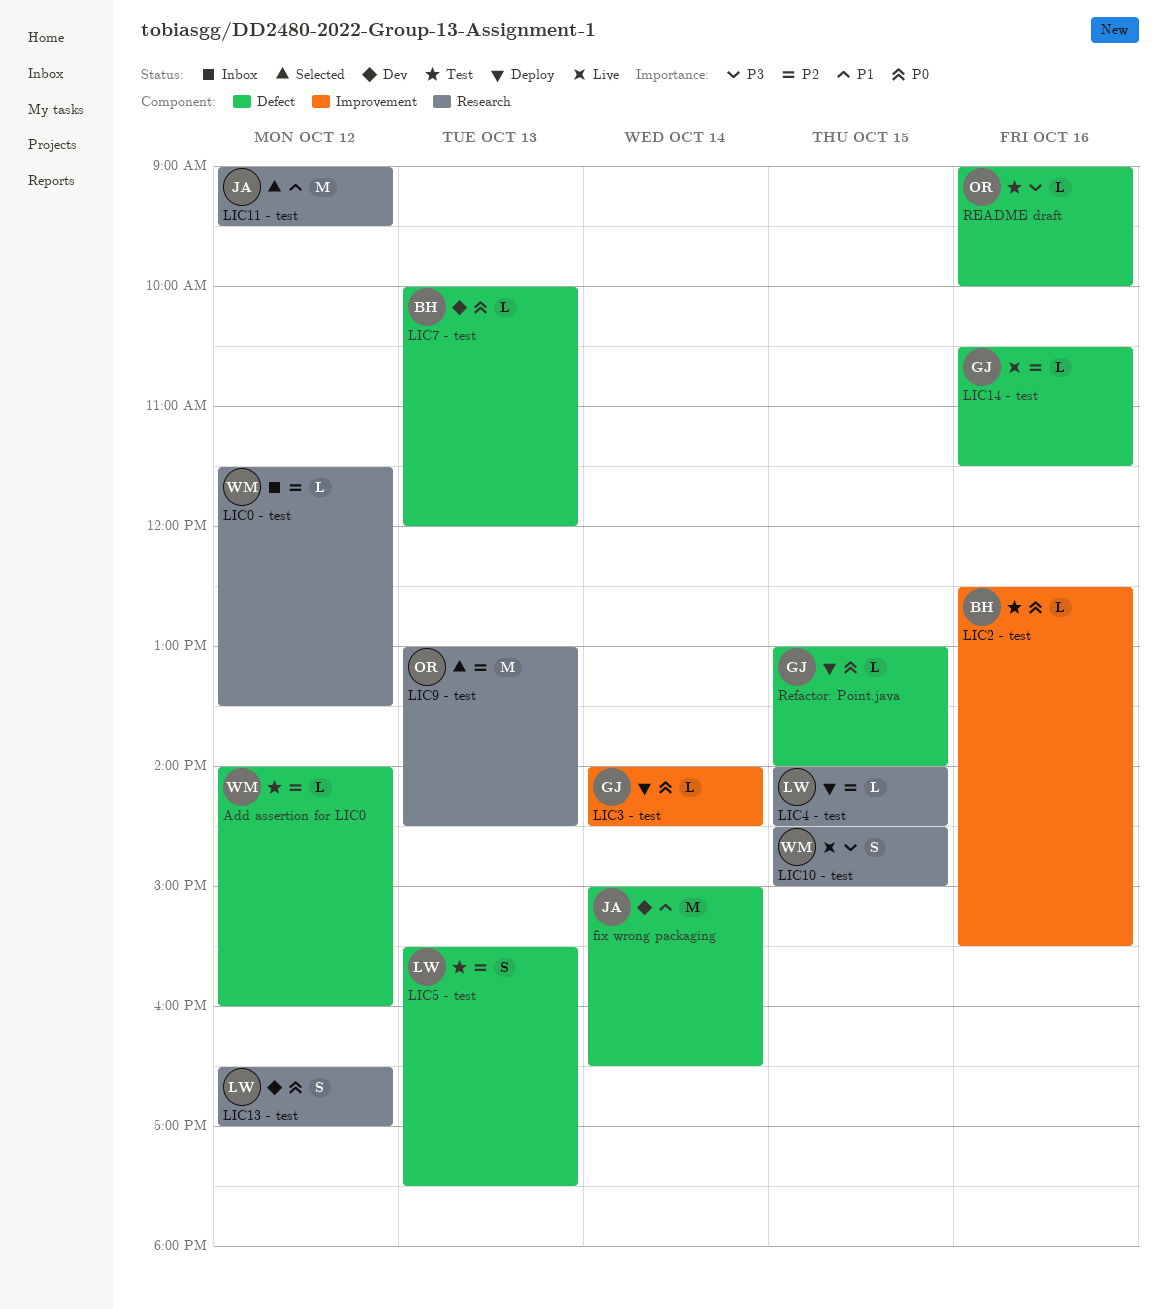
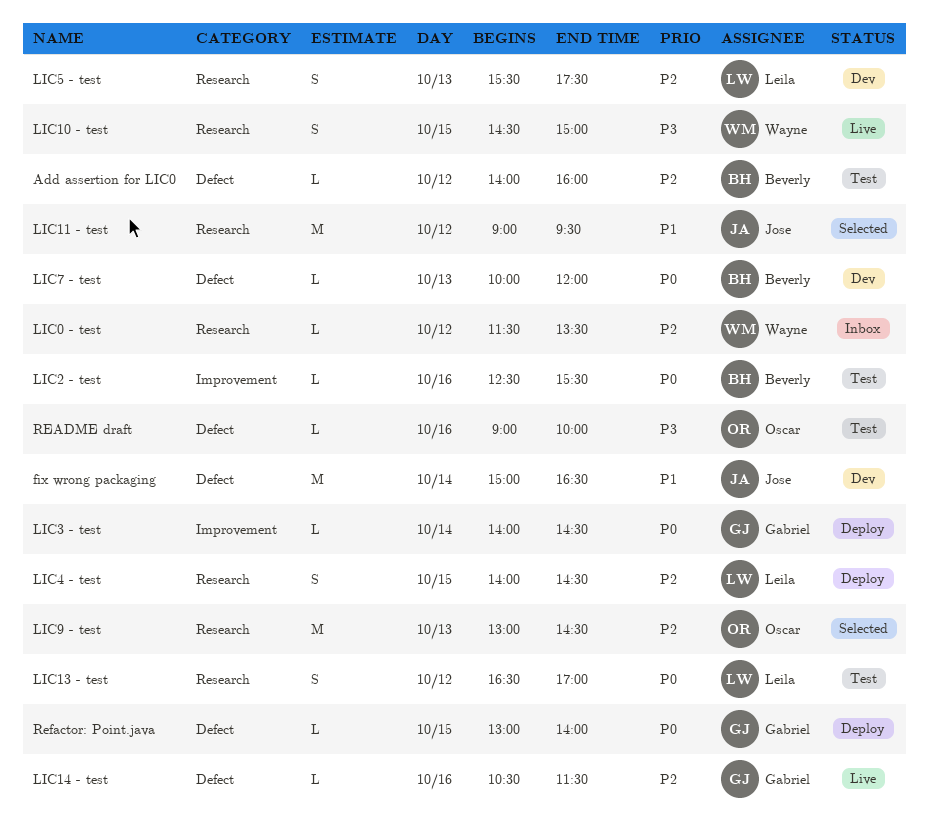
Add assertion for LIC0, owner: Wayne -> Beverly
LIC13 - test, status: Dev -> Test
LIC4 - test, estimate: L -> S
LIC5 - test, status: Test -> Dev
LIC5 - test, label: Defect -> Research

